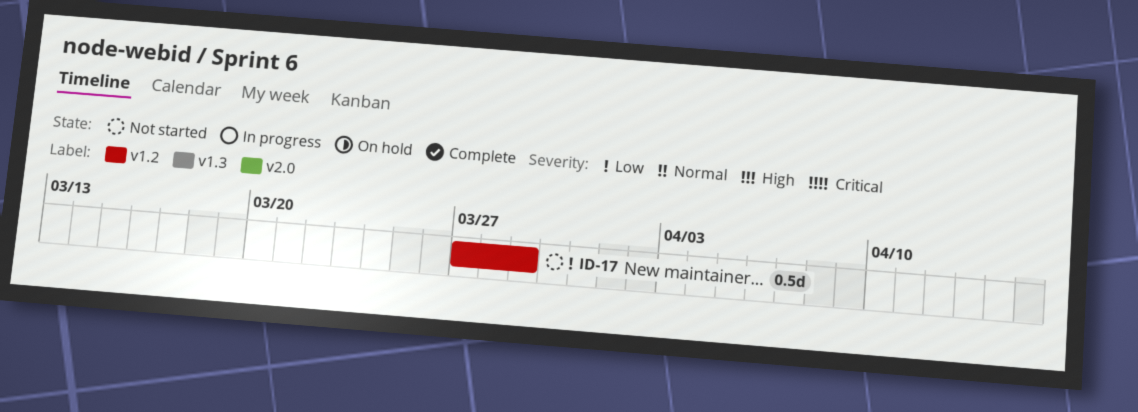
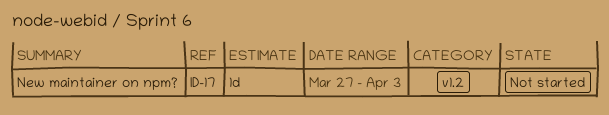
ID-17, estimate: 0.5d -> 1d
ID-17, due: Mar 29 -> Apr 3

